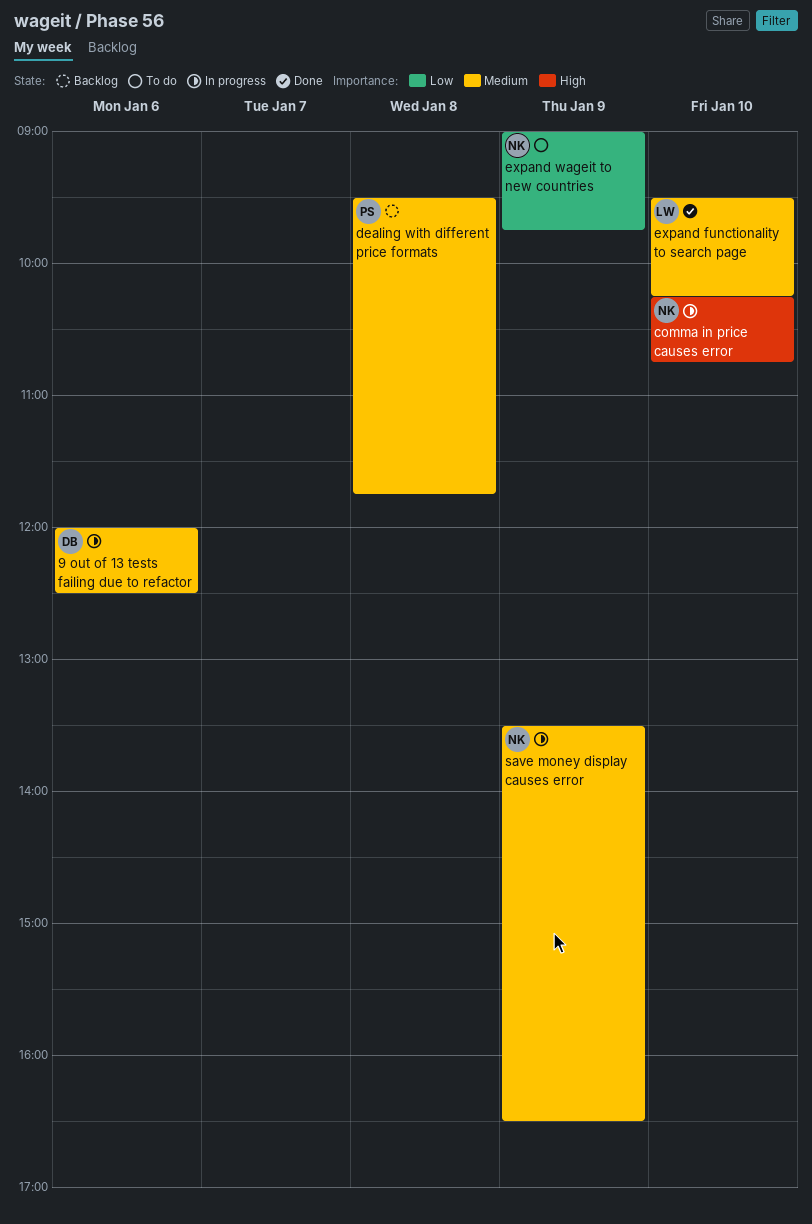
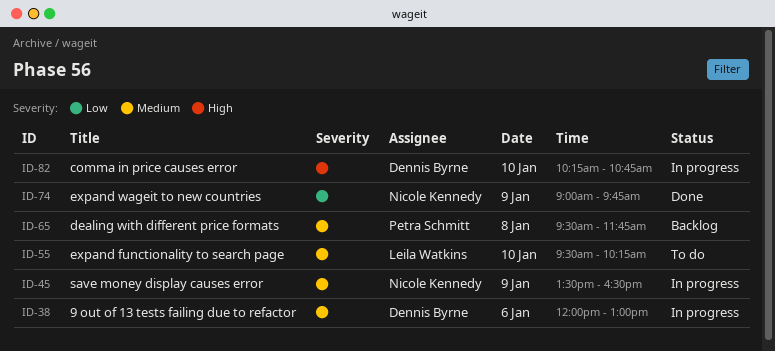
9 out of 13 tests failing due to refactor, ends: 12:30 -> 13:00
comma in price causes error, owner: Nicole Kennedy -> Dennis Byrne
expand functionality to search page, status: Done -> To do
expand wageit to new countries, status: To do -> Done

